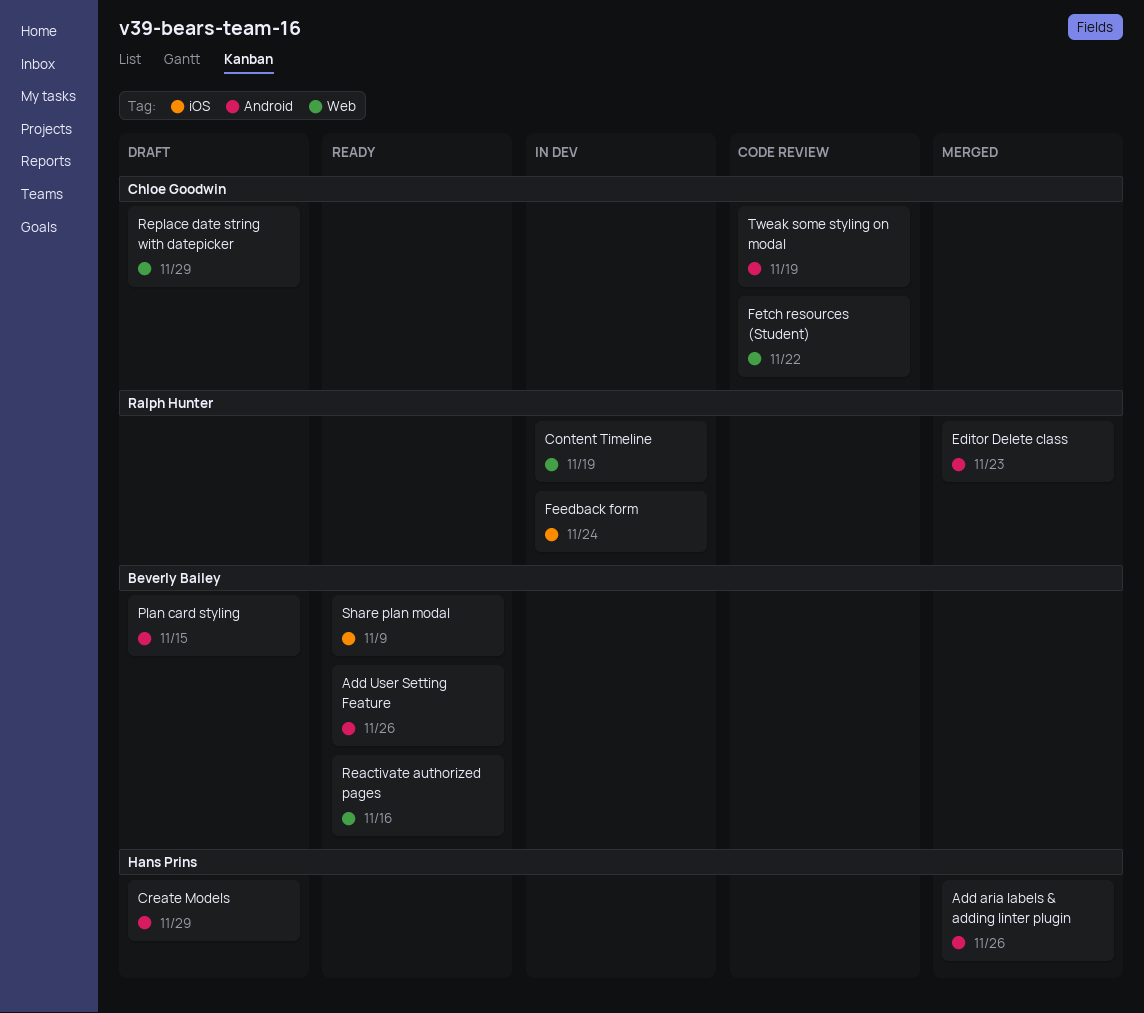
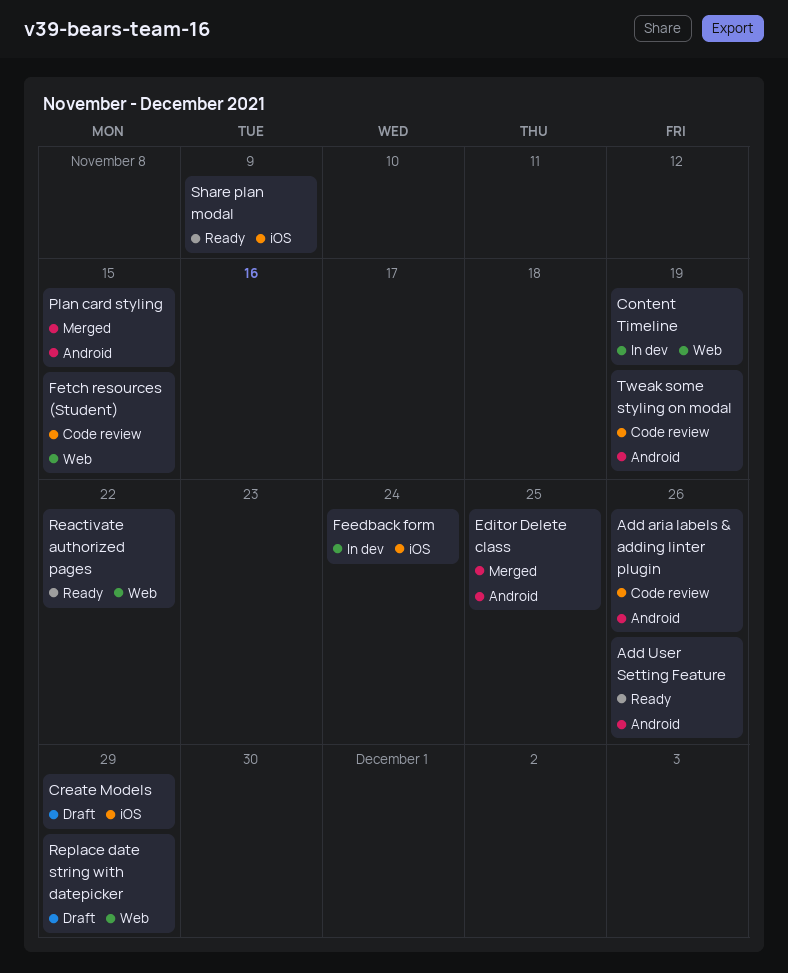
Add aria labels & adding linter plugin, status: Merged -> Code review
Create Models, label: Android -> iOS
Editor Delete class, due: Nov 23 -> Nov 25
Fetch resources (Student), due: Nov 22 -> Nov 15
Plan card styling, status: Draft -> Merged
Reactivate authorized pages, due: Nov 16 -> Nov 22

